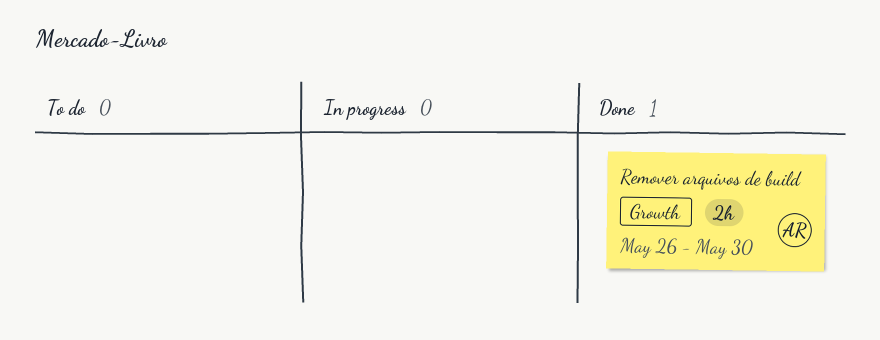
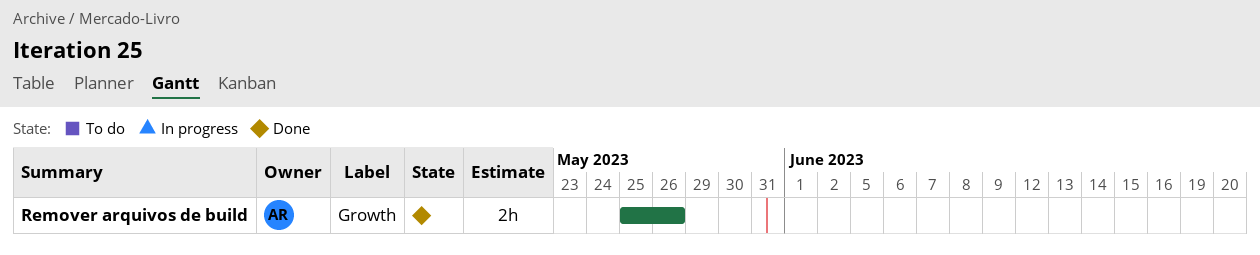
Remover arquivos de build, start: May 26 -> May 25
Remover arquivos de build, due: May 30 -> May 26

